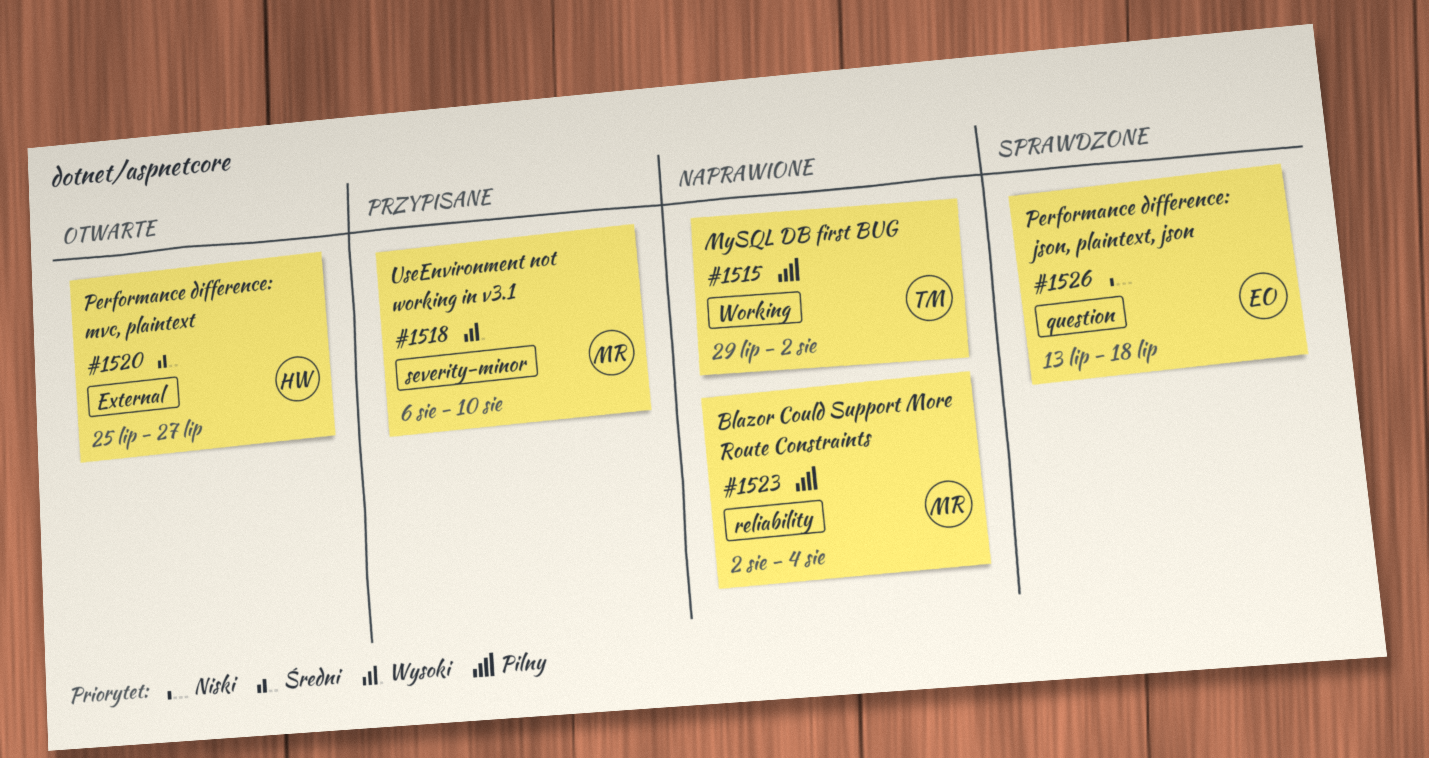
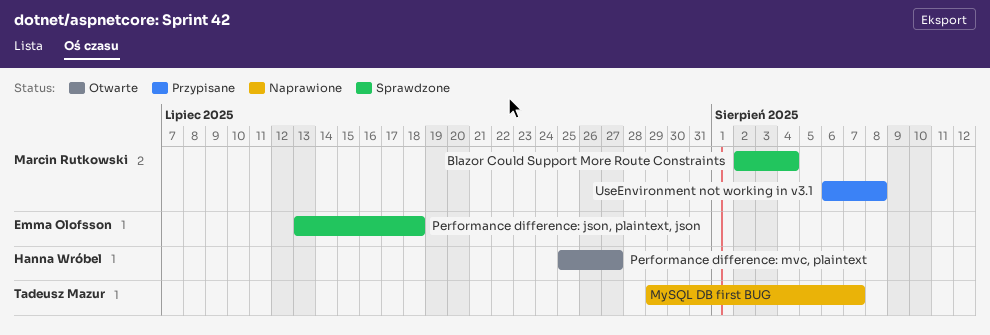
Blazor Could Support More Route Constraints, status: Naprawione -> Sprawdzone
MySQL DB first BUG, due: Aug 2 -> Aug 7
UseEnvironment not working in v3.1, due: Aug 10 -> Aug 8

